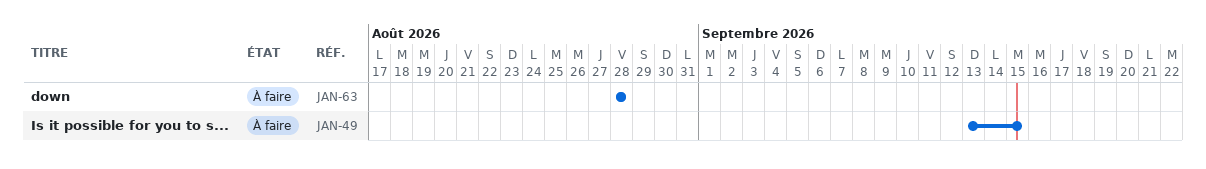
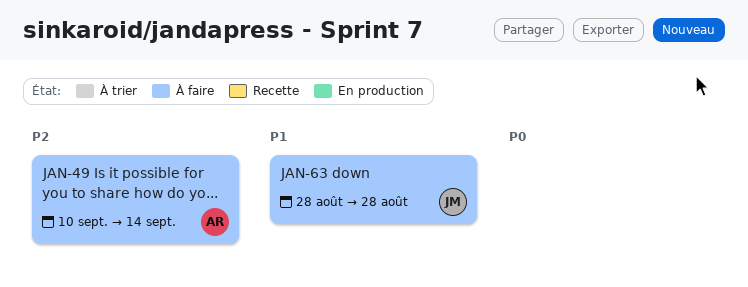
JAN-49, start: Sep 13 -> Sep 10
JAN-49, due: Sep 15 -> Sep 14

